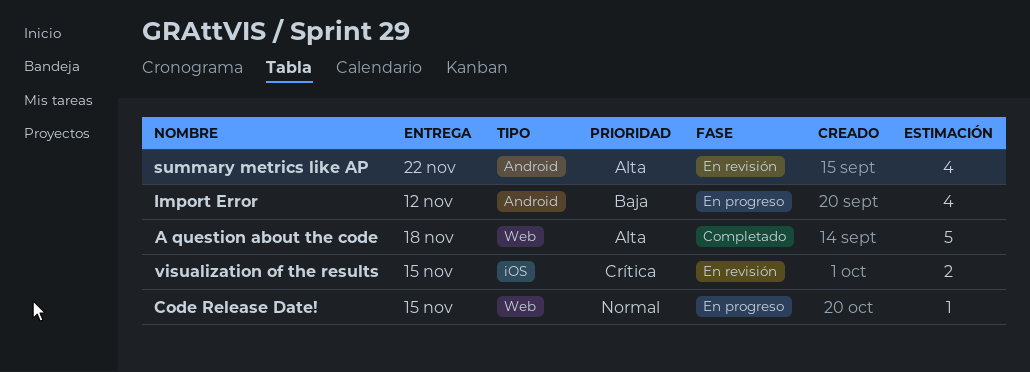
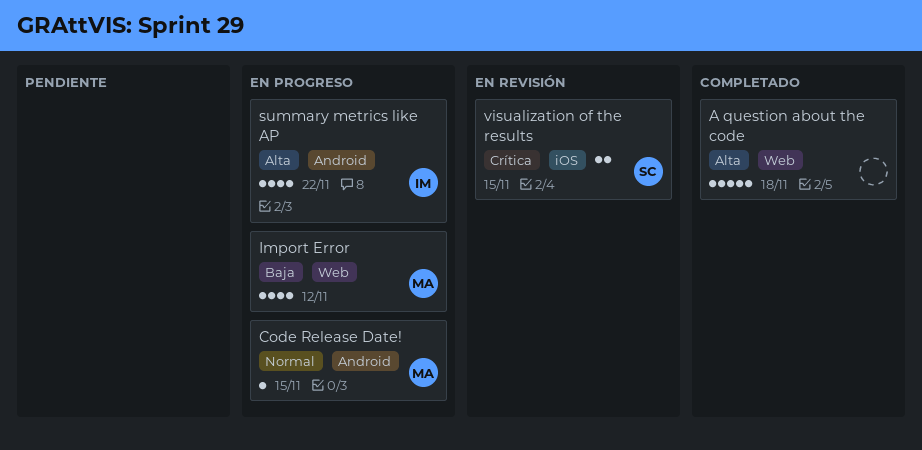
Code Release Date!, label: Web -> Android
Import Error, label: Android -> Web
summary metrics like AP, status: En revisión -> En progreso

